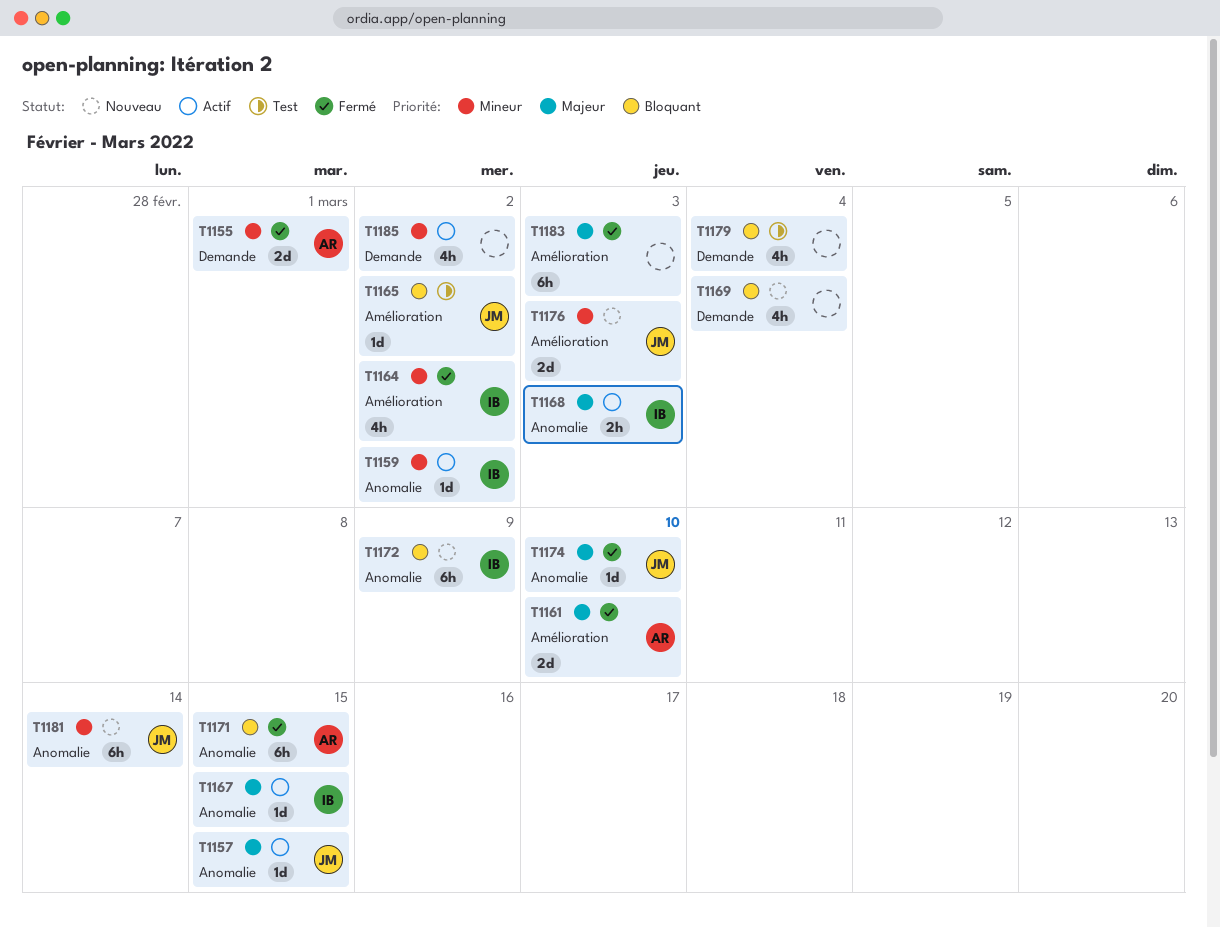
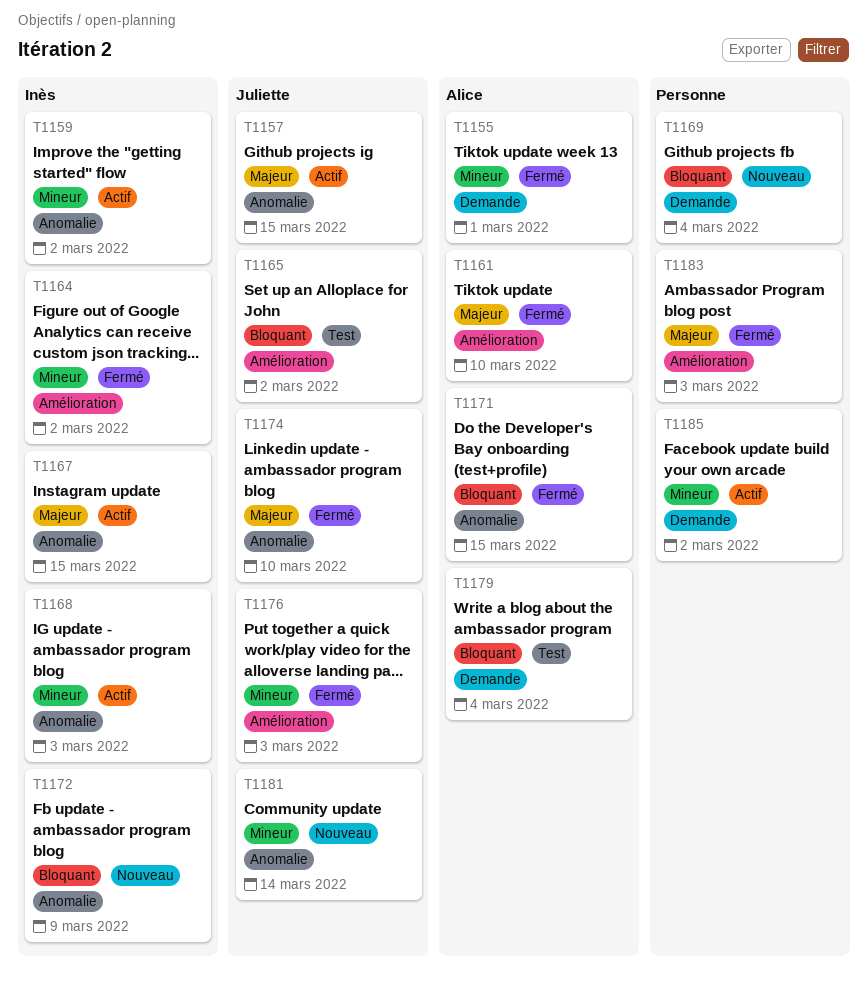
T1168, priority: Majeur -> Mineur
T1176, status: Nouveau -> Fermé
T1179, owner: none -> Alice

